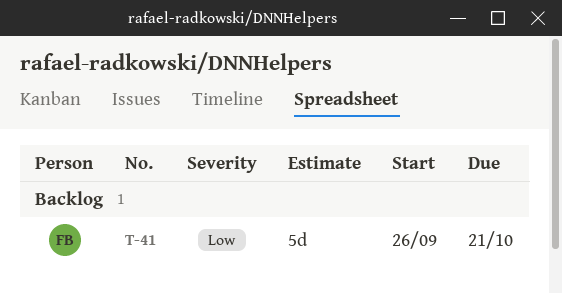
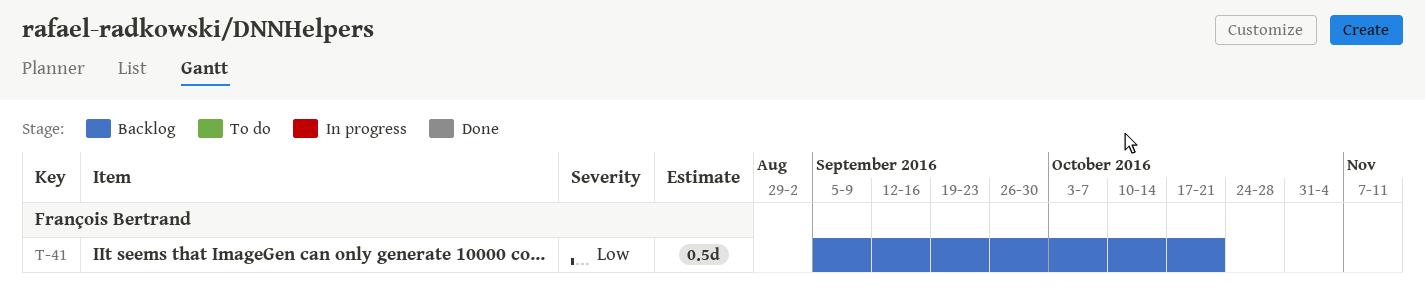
T-41, estimate: 5d -> 0.5d
T-41, start: Sep 26 -> Sep 5

